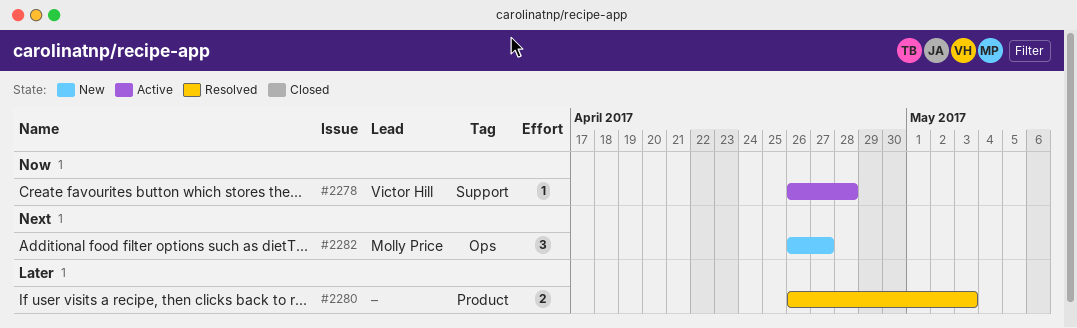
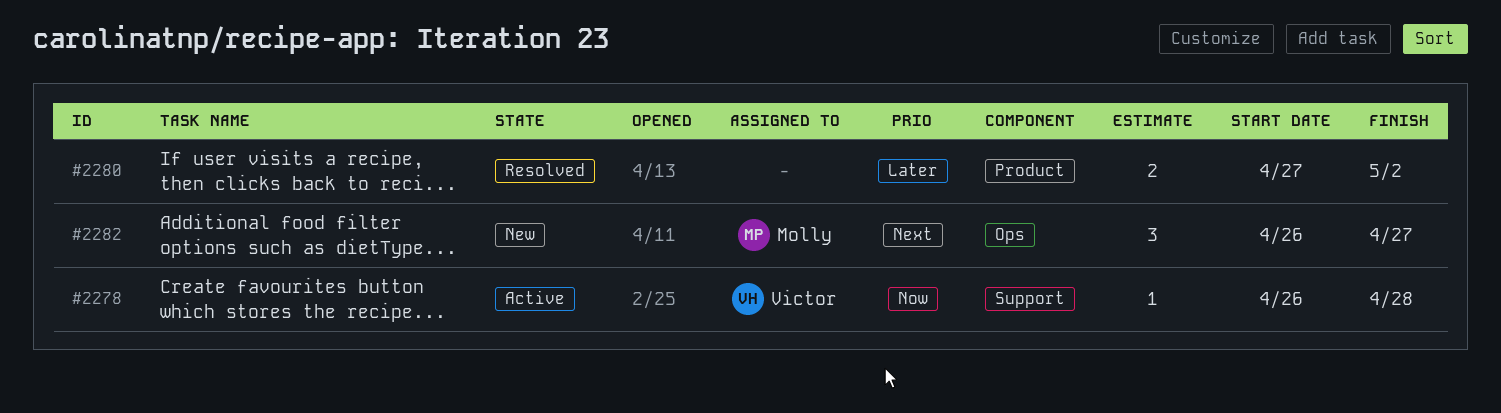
#2280, start: Apr 26 -> Apr 27
#2280, due: May 3 -> May 2

